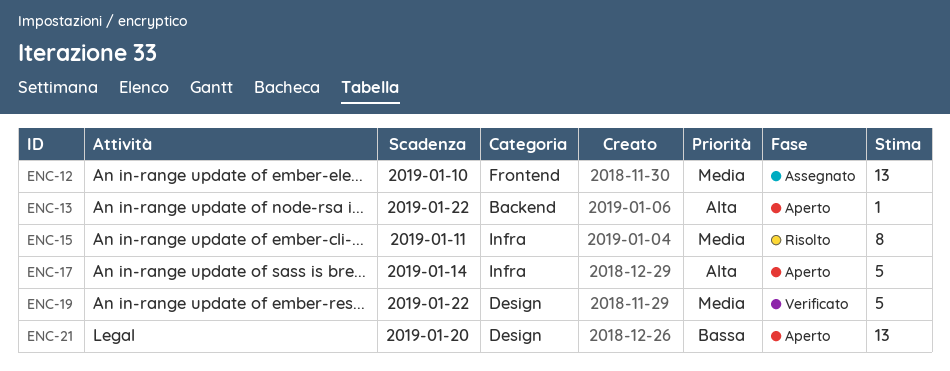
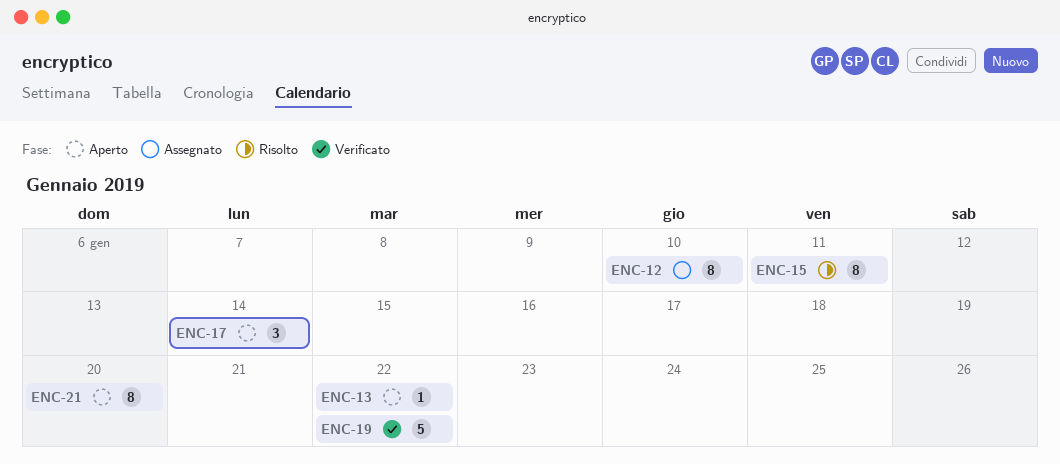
ENC-12, estimate: 13 -> 8
ENC-17, estimate: 5 -> 3
ENC-21, estimate: 13 -> 8

